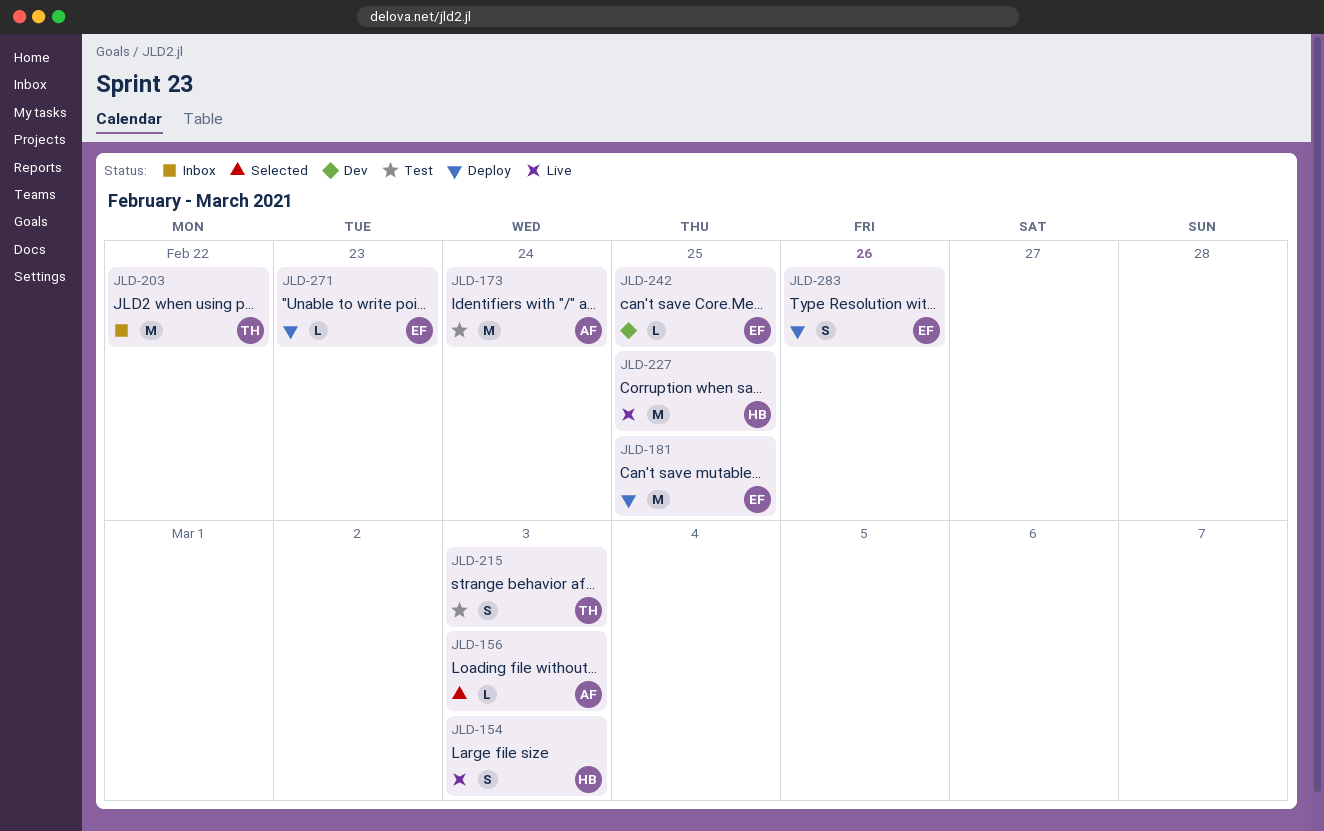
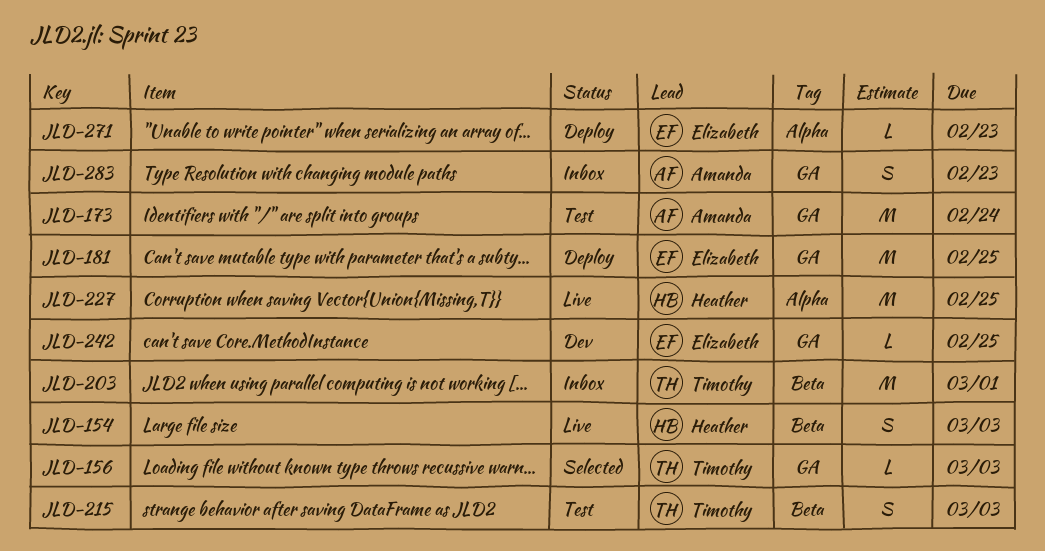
JLD-156, owner: Amanda -> Timothy
JLD-203, due: Feb 22 -> Mar 1
JLD-283, status: Deploy -> Inbox
JLD-283, owner: Elizabeth -> Amanda
JLD-283, due: Feb 26 -> Feb 23

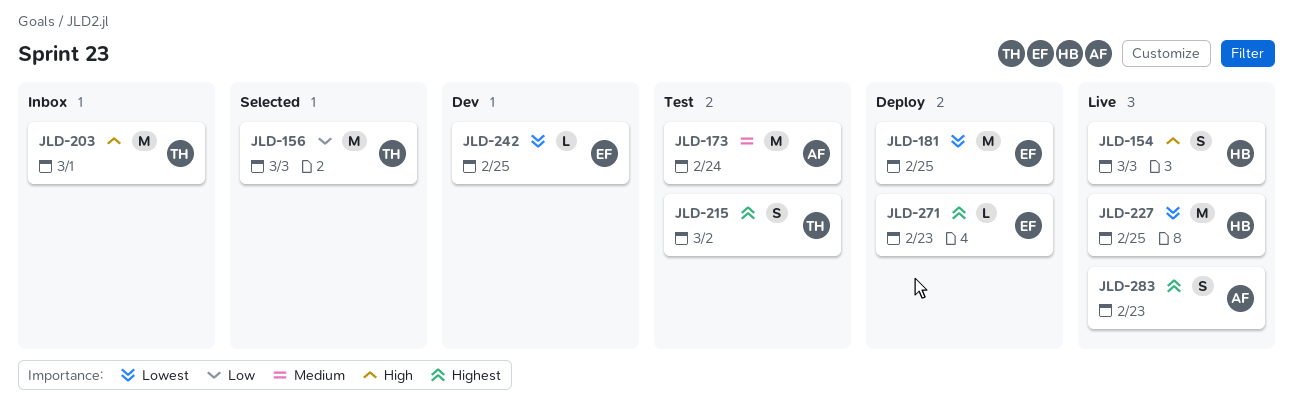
JLD-156, estimate: L -> M
JLD-215, due: Mar 3 -> Mar 2
JLD-283, status: Inbox -> Live

